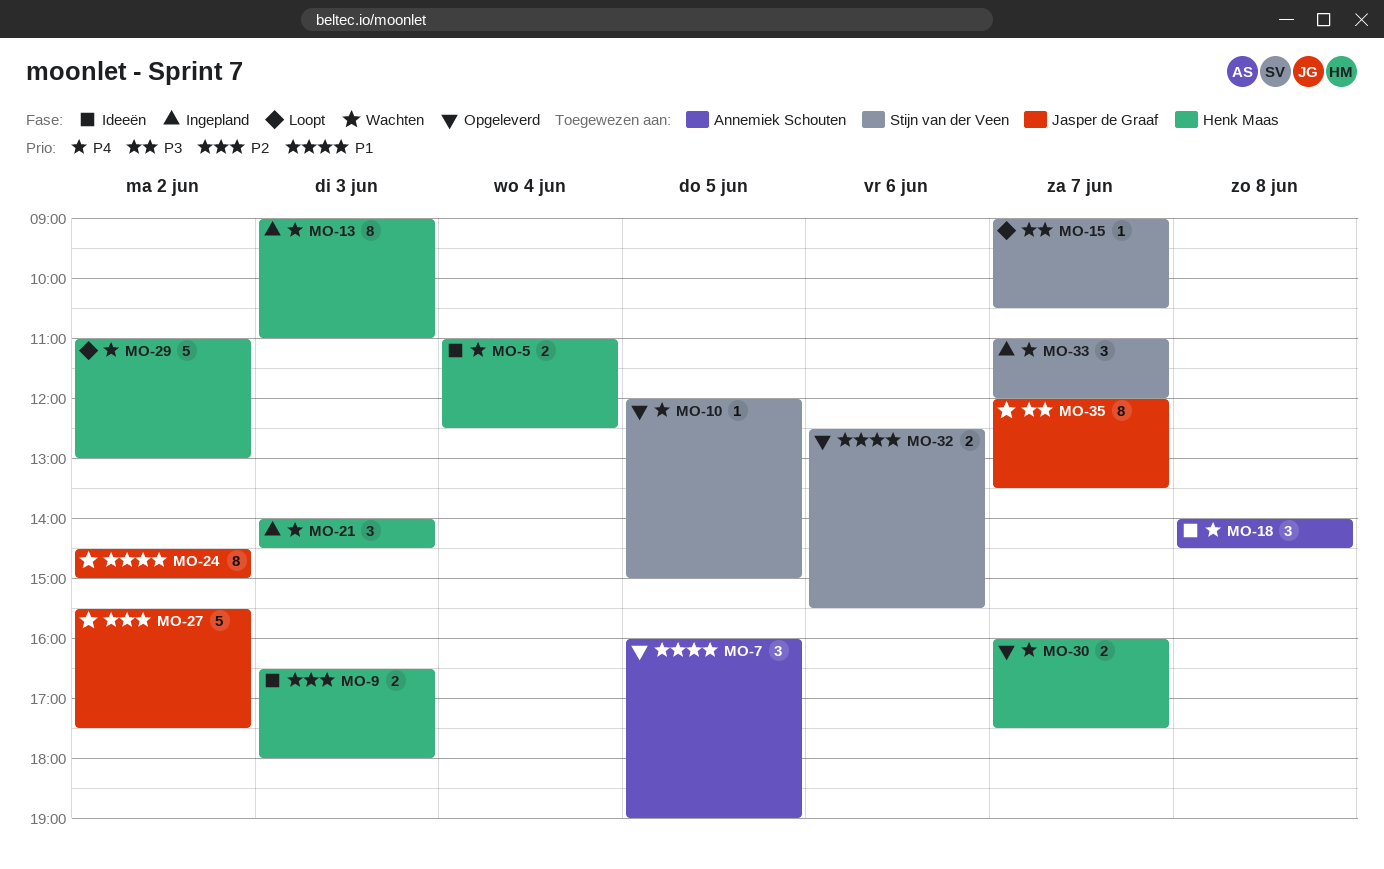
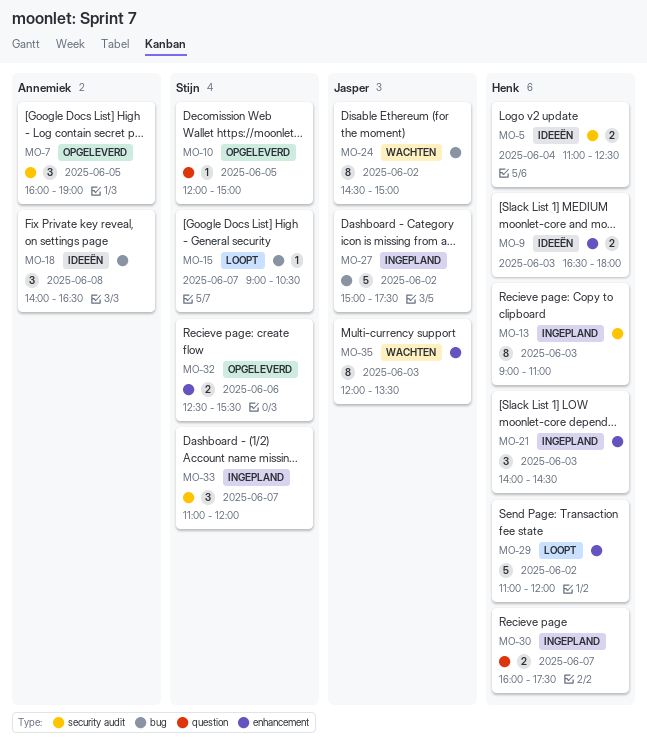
MO-18, ends: 14:30 -> 16:30
MO-27, status: Wachten -> Ingepland
MO-27, begins: 15:30 -> 15:00
MO-29, ends: 13:00 -> 12:00
MO-30, status: Opgeleverd -> Ingepland
MO-35, day: Jun 7 -> Jun 3

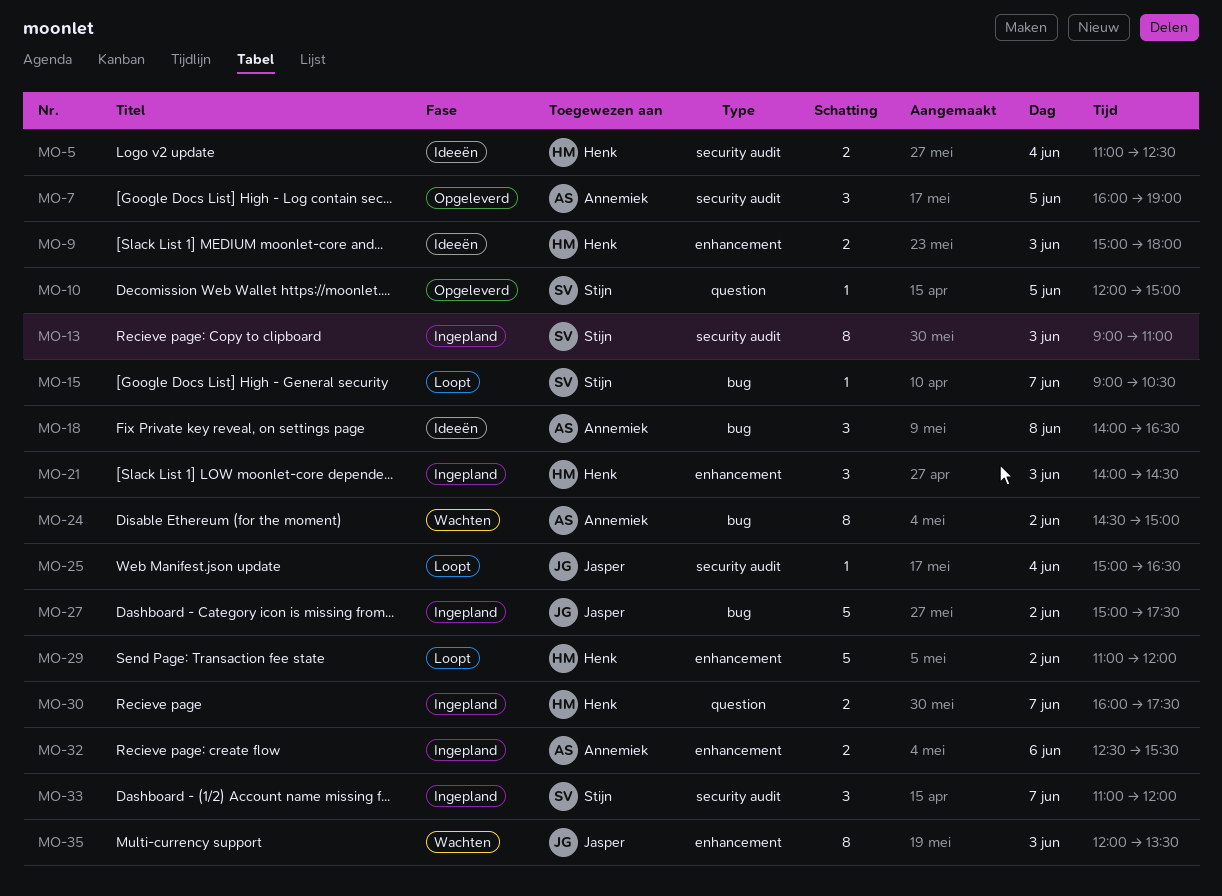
MO-9, begins: 16:30 -> 15:00
MO-13, owner: Henk -> Stijn
MO-24, owner: Jasper -> Annemiek
MO-25: none -> present
MO-32, status: Opgeleverd -> Ingepland
MO-32, owner: Stijn -> Annemiek

